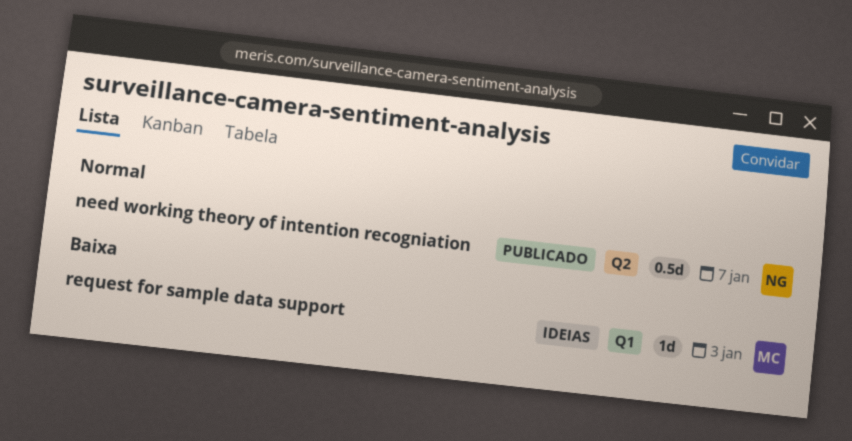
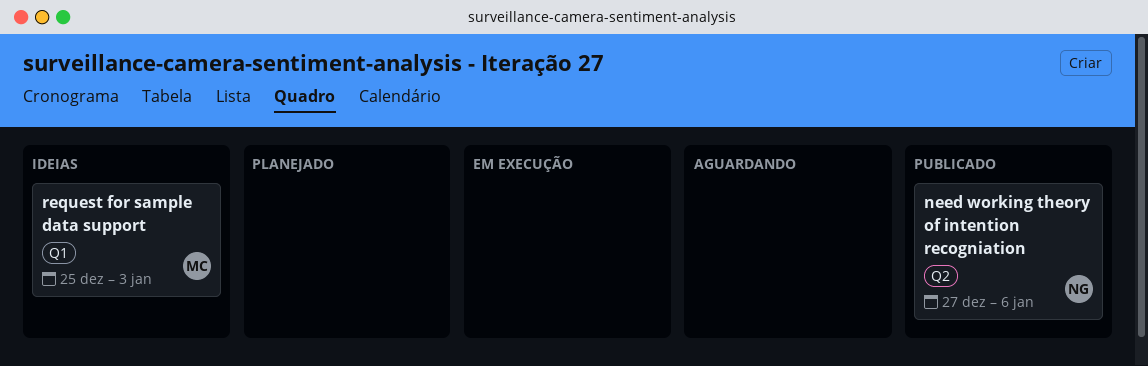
need working theory of intention recogniation, due: Jan 7 -> Jan 6

